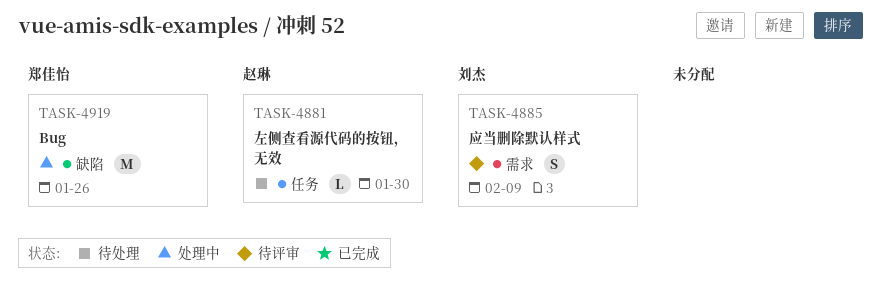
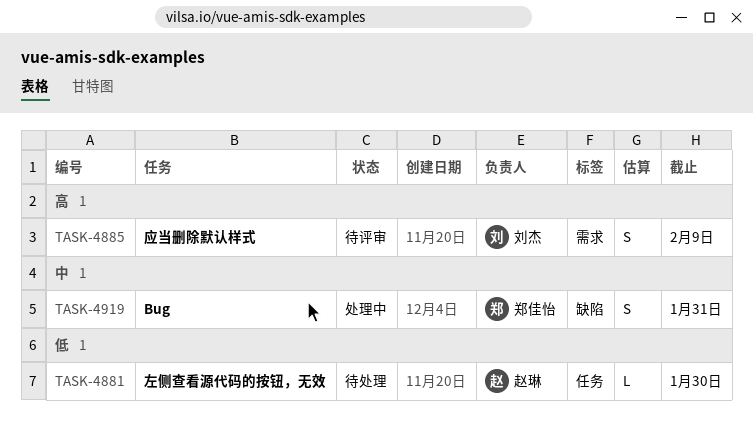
TASK-4919, estimate: M -> S
TASK-4919, due: Jan 26 -> Jan 31

